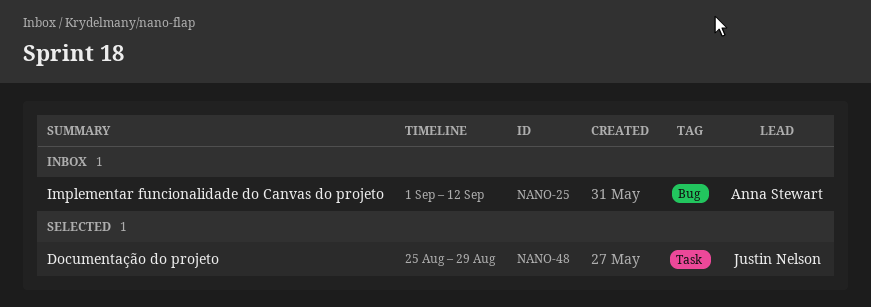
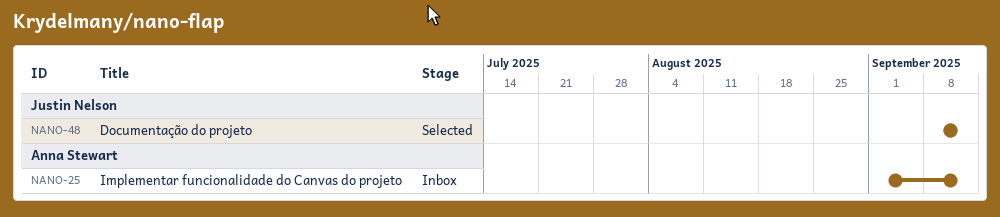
NANO-48, start: Aug 25 -> Sep 8
NANO-48, due: Aug 29 -> Sep 12

